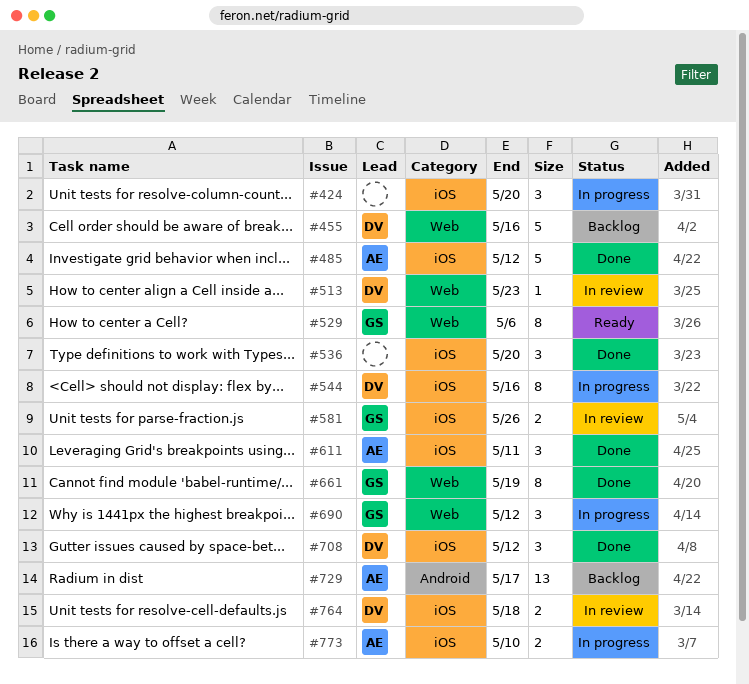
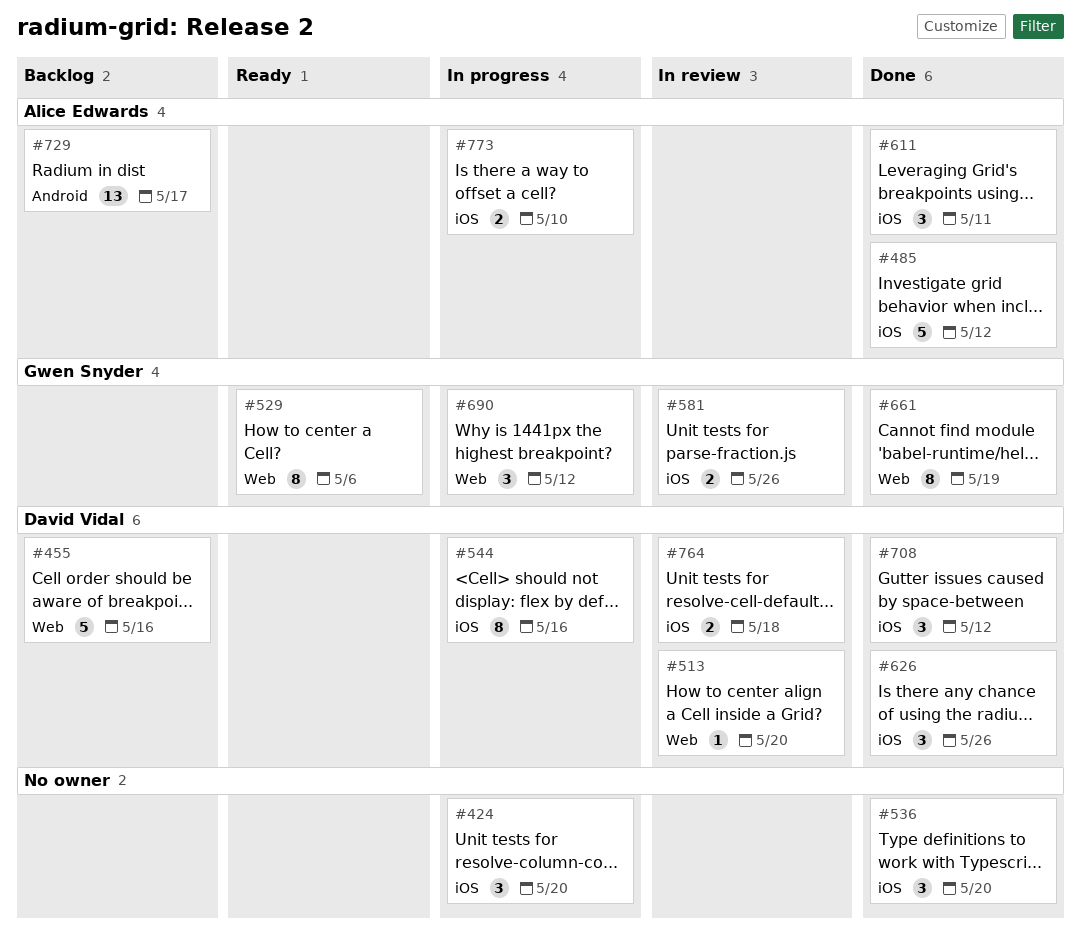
#513, due: May 23 -> May 20
#626: none -> present

